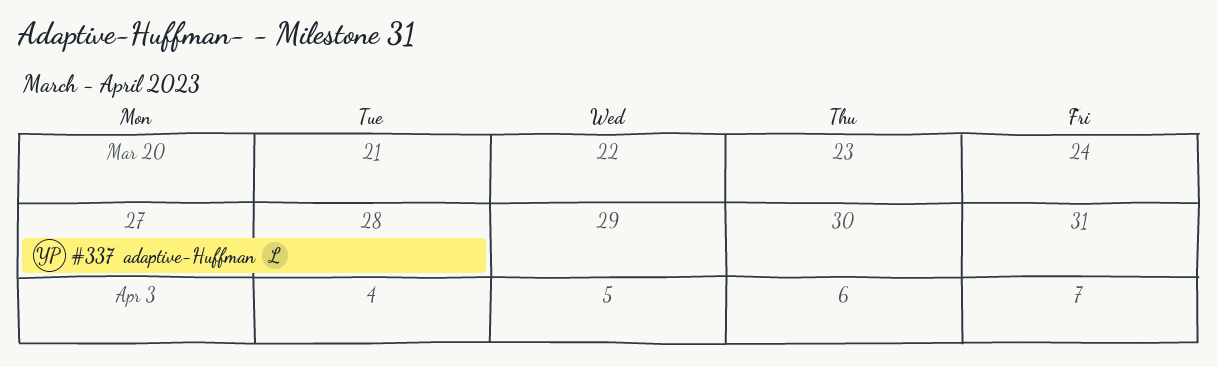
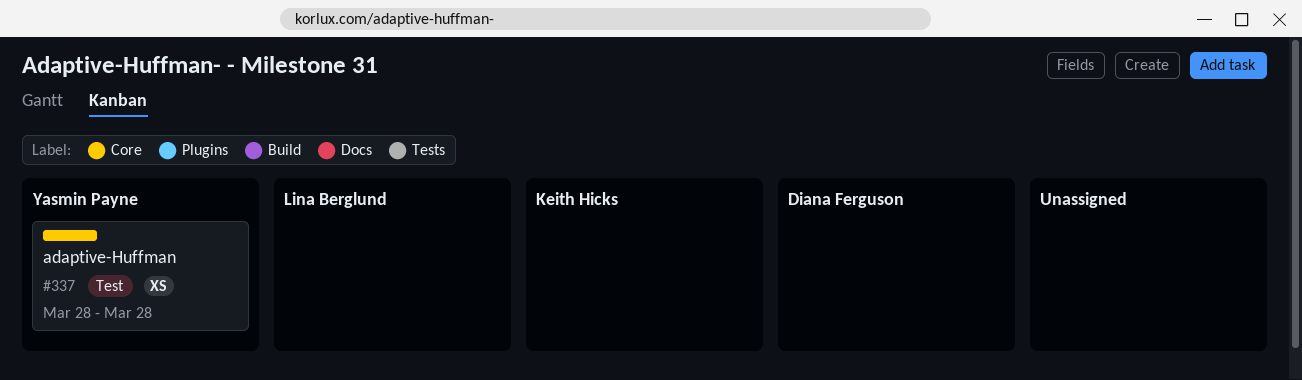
#337, estimate: L -> XS
#337, start: Mar 27 -> Mar 28

